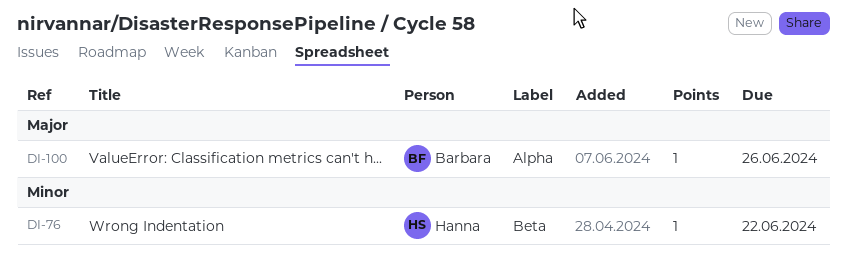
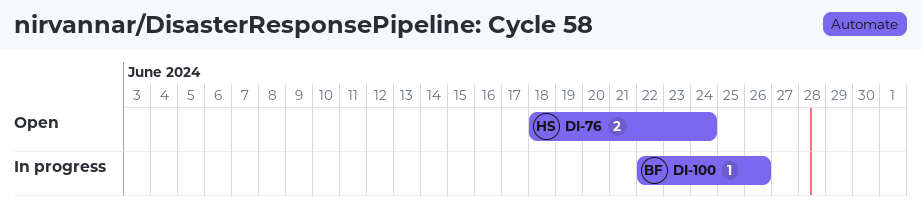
DI-76, estimate: 1 -> 2
DI-76, due: Jun 22 -> Jun 24

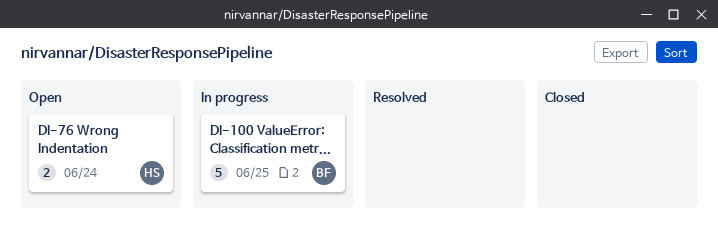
DI-100, estimate: 1 -> 5
DI-100, due: Jun 26 -> Jun 25

